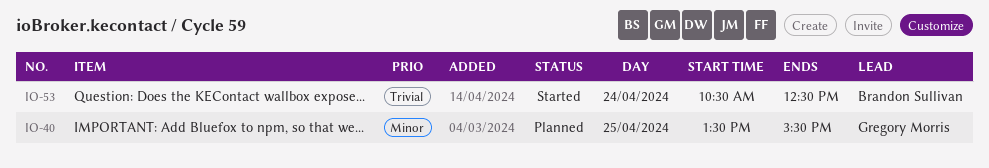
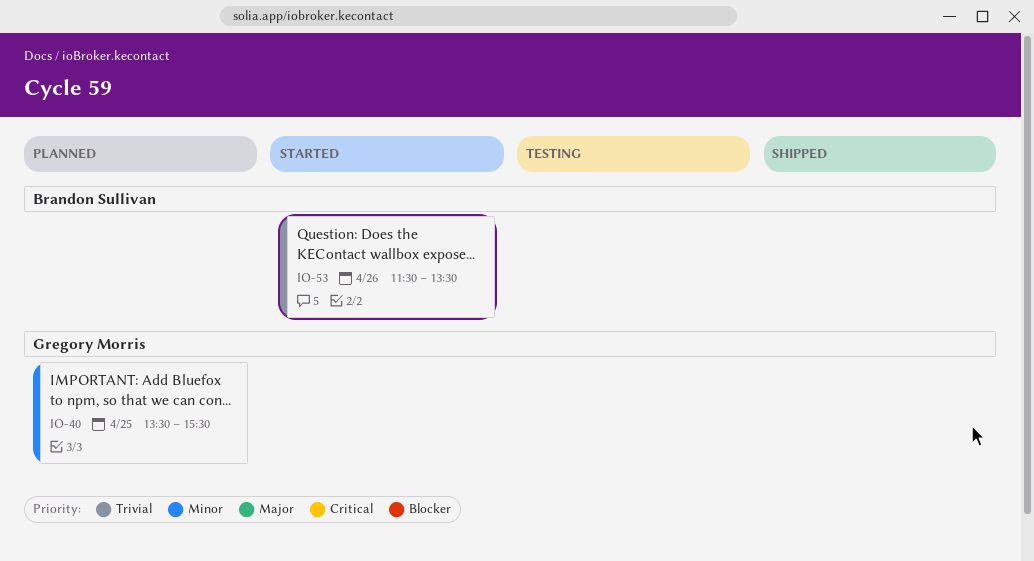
IO-53, day: Apr 24 -> Apr 26
IO-53, begins: 10:30 -> 11:30
IO-53, ends: 12:30 -> 13:30

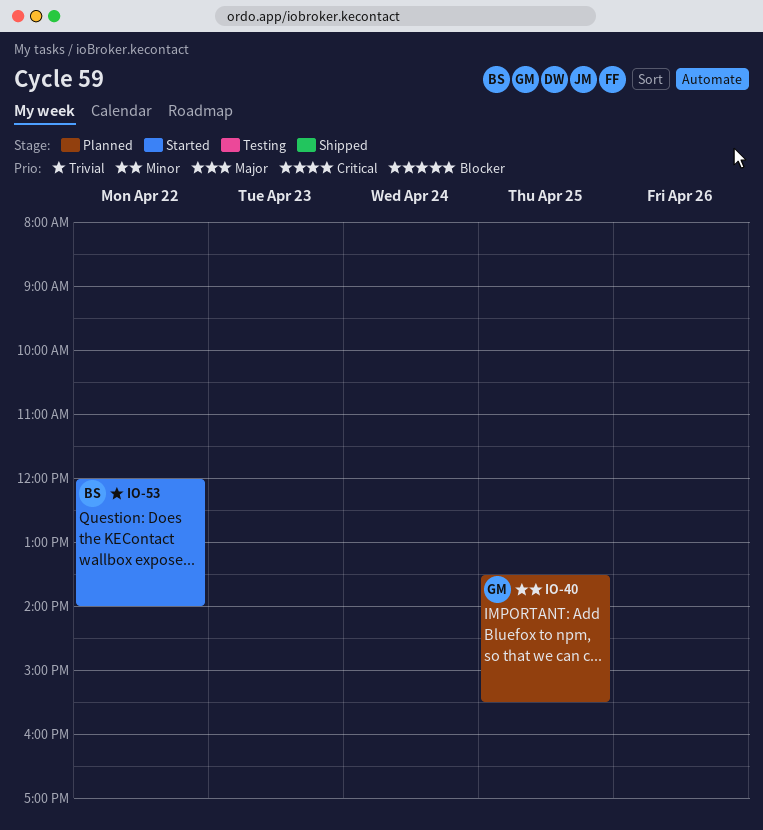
IO-53, day: Apr 26 -> Apr 22
IO-53, begins: 11:30 -> 12:00
IO-53, ends: 13:30 -> 14:00

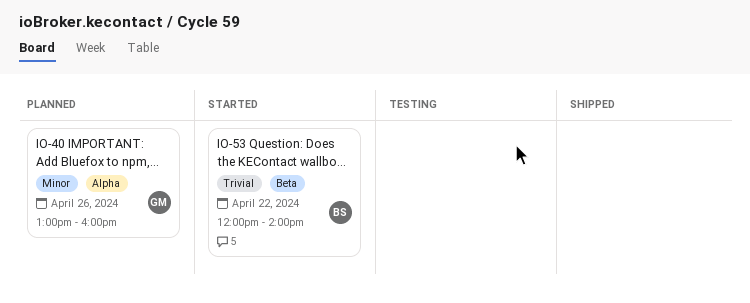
IO-40, day: Apr 25 -> Apr 26
IO-40, begins: 13:30 -> 13:00
IO-40, ends: 15:30 -> 16:00

